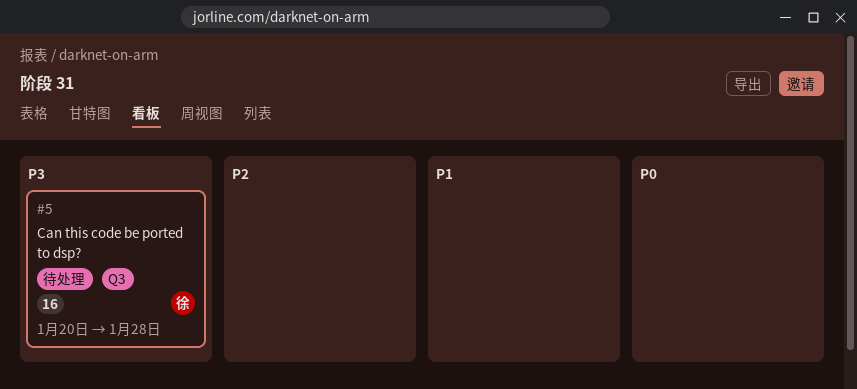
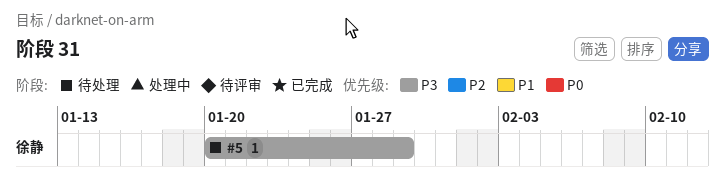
#5, estimate: 16 -> 1
#5, due: Jan 28 -> Jan 29

